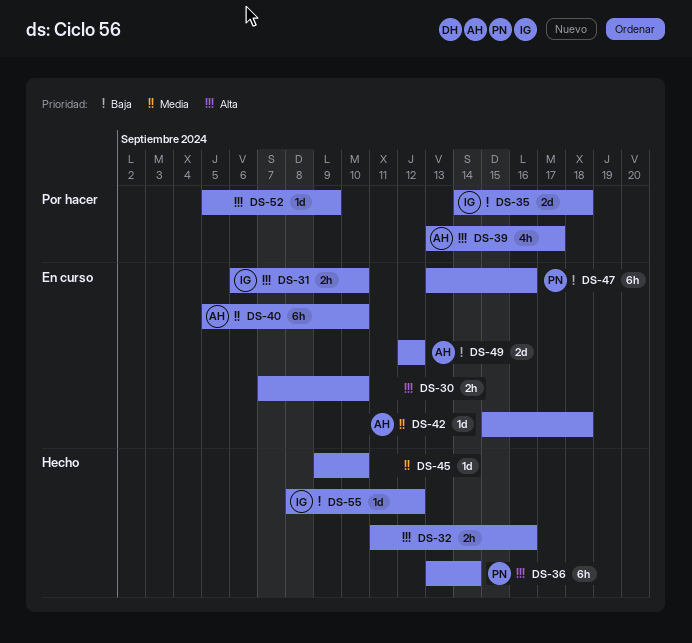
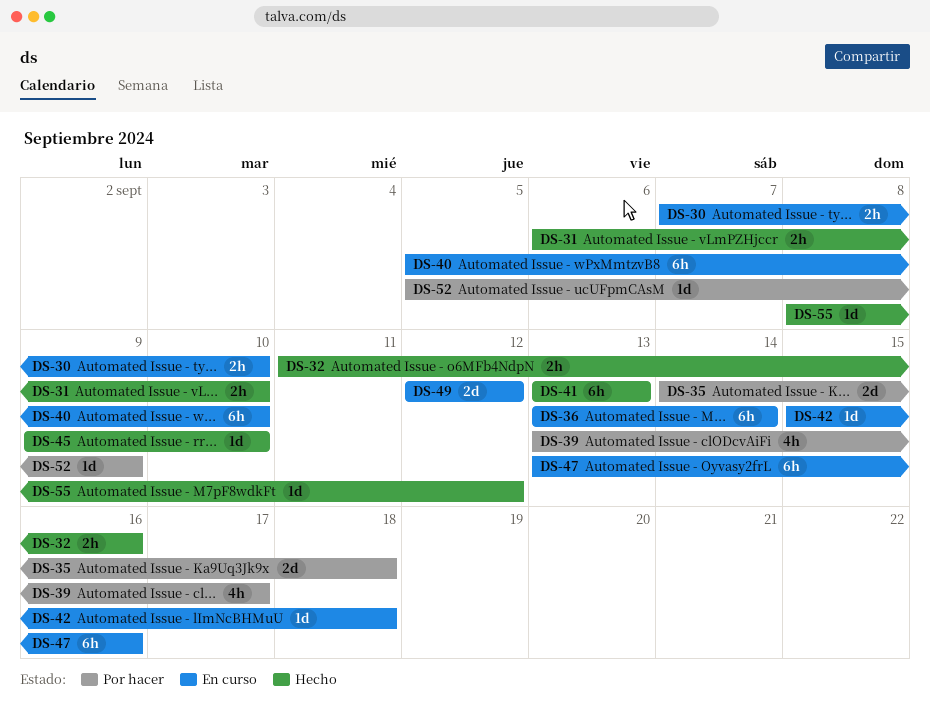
DS-31, status: En curso -> Hecho
DS-36, status: Hecho -> En curso
DS-41: none -> present

